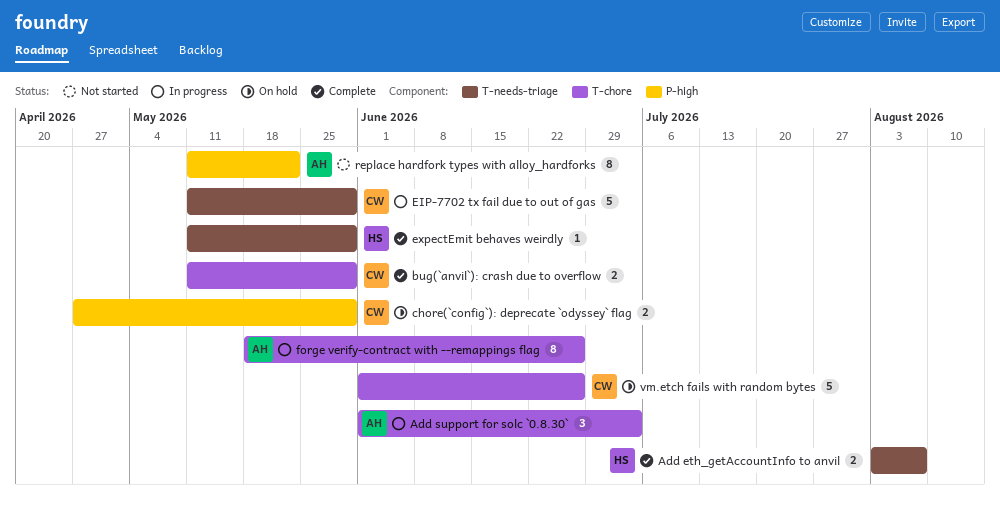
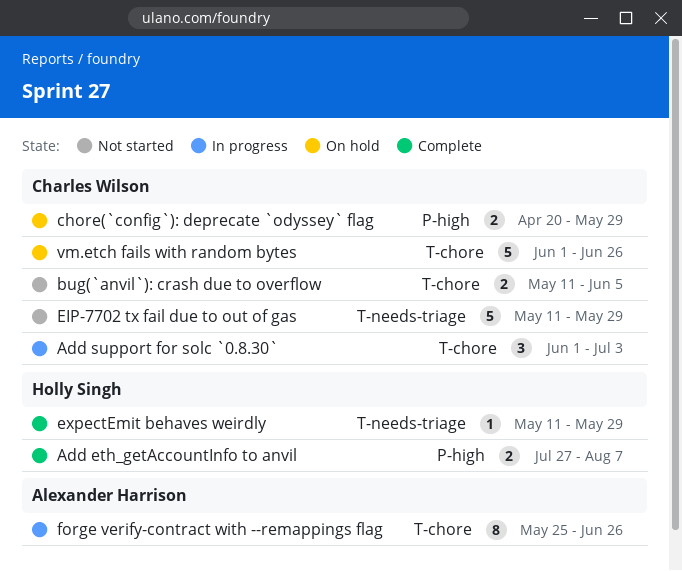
Add eth_getAccountInfo to anvil, label: T-needs-triage -> P-high
Add eth_getAccountInfo to anvil, start: Aug 3 -> Jul 27
Add support for solc `0.8.30`, owner: Alexander Harrison -> Charles Wilson
bug(`anvil`): crash due to overflow, status: Complete -> Not started
bug(`anvil`): crash due to overflow, due: May 29 -> Jun 5
chore(`config`): deprecate `odyssey` flag, start: Apr 27 -> Apr 20
EIP-7702 tx fail due to out of gas, status: In progress -> Not started
forge verify-contract with --remappings flag, start: May 18 -> May 25
replace hardfork types with alloy_hardforks: present -> none

